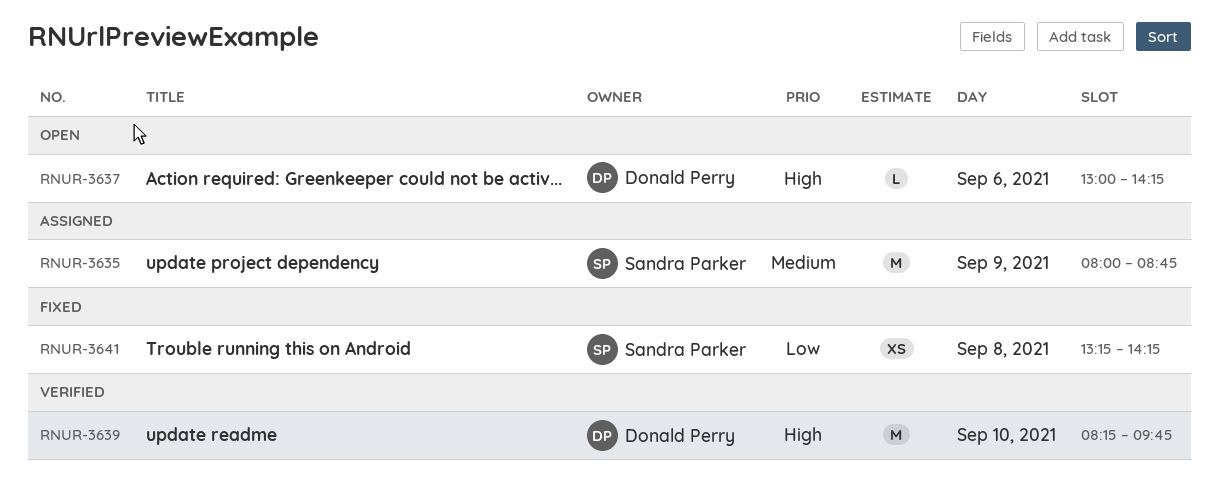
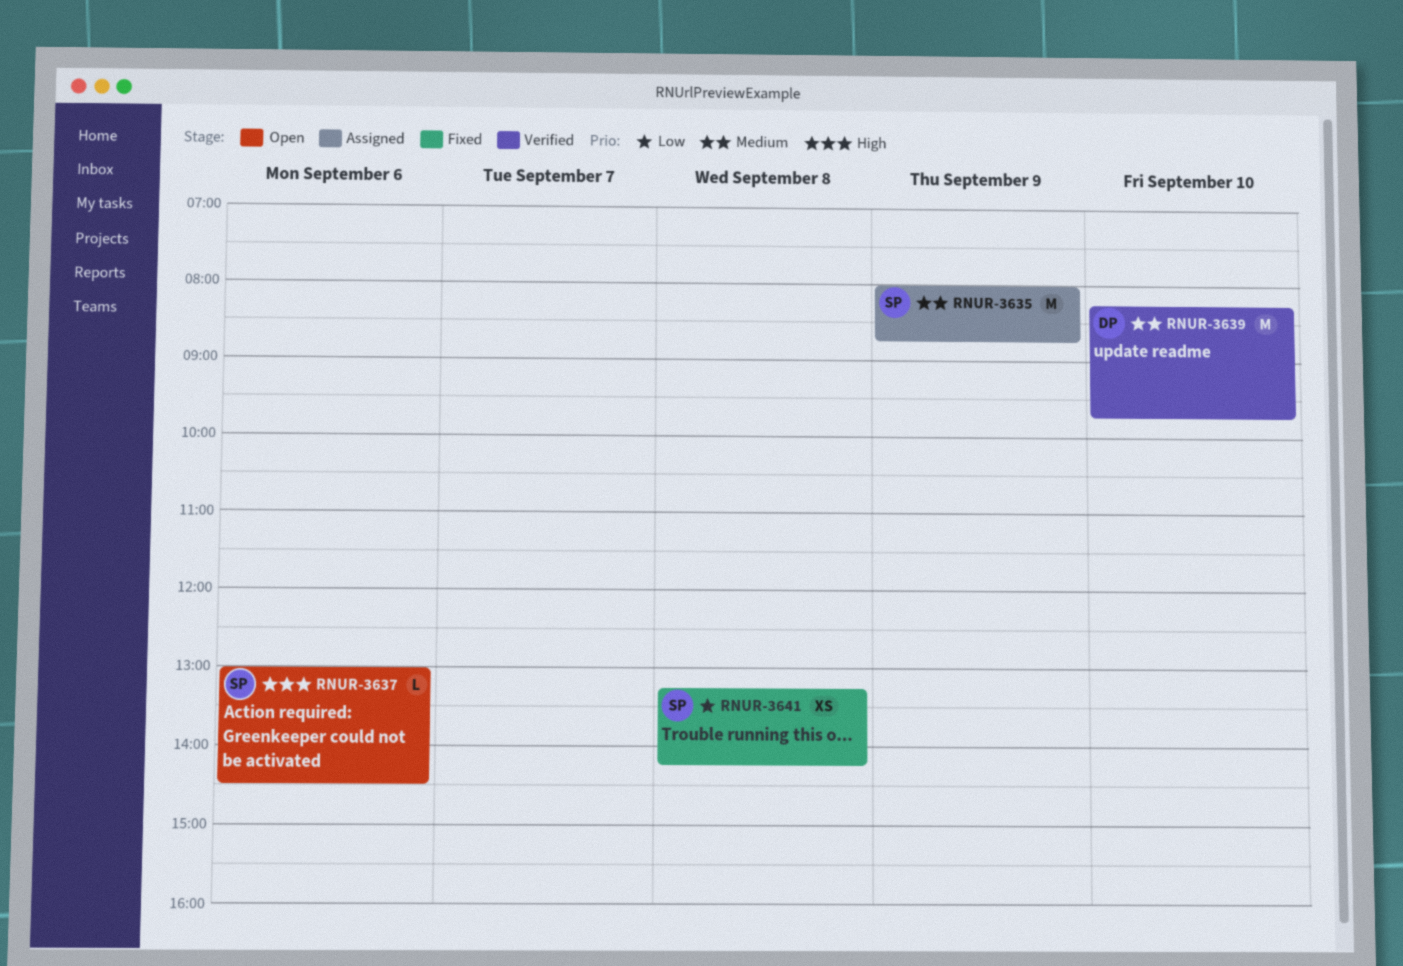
RNUR-3637, owner: Donald Perry -> Sandra Parker
RNUR-3637, ends: 14:15 -> 14:30
RNUR-3639, priority: High -> Medium

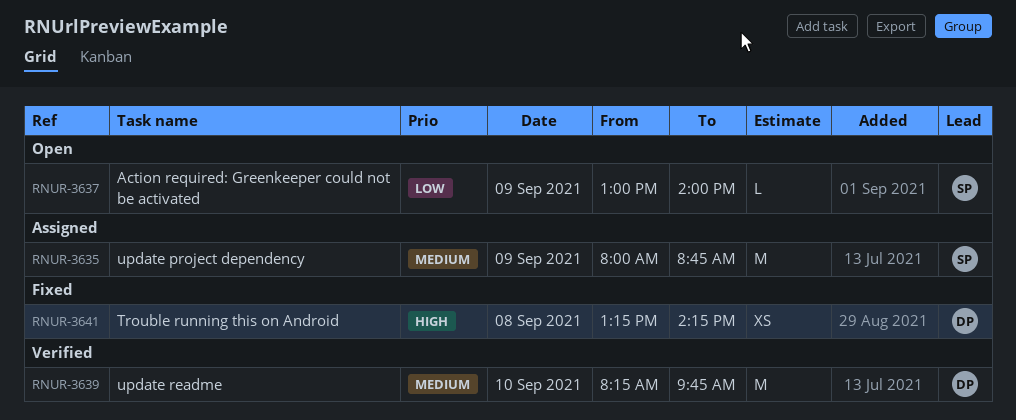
RNUR-3637, priority: High -> Low
RNUR-3637, day: Sep 6 -> Sep 9
RNUR-3637, ends: 14:30 -> 14:00
RNUR-3641, owner: SP -> DP
RNUR-3641, priority: Low -> High

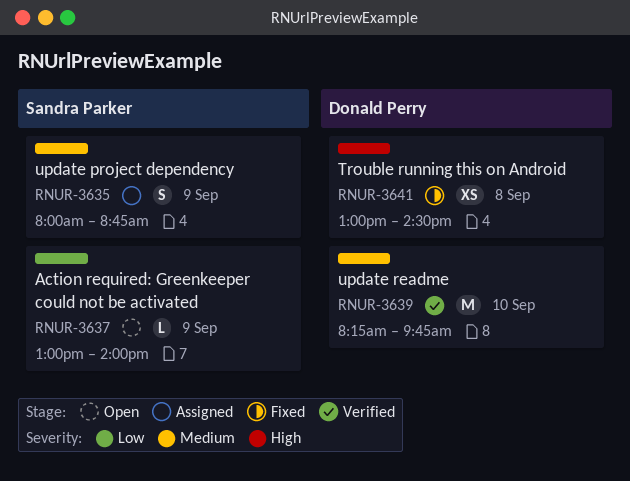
RNUR-3635, estimate: M -> S
RNUR-3641, begins: 13:15 -> 13:00
RNUR-3641, ends: 14:15 -> 14:30

